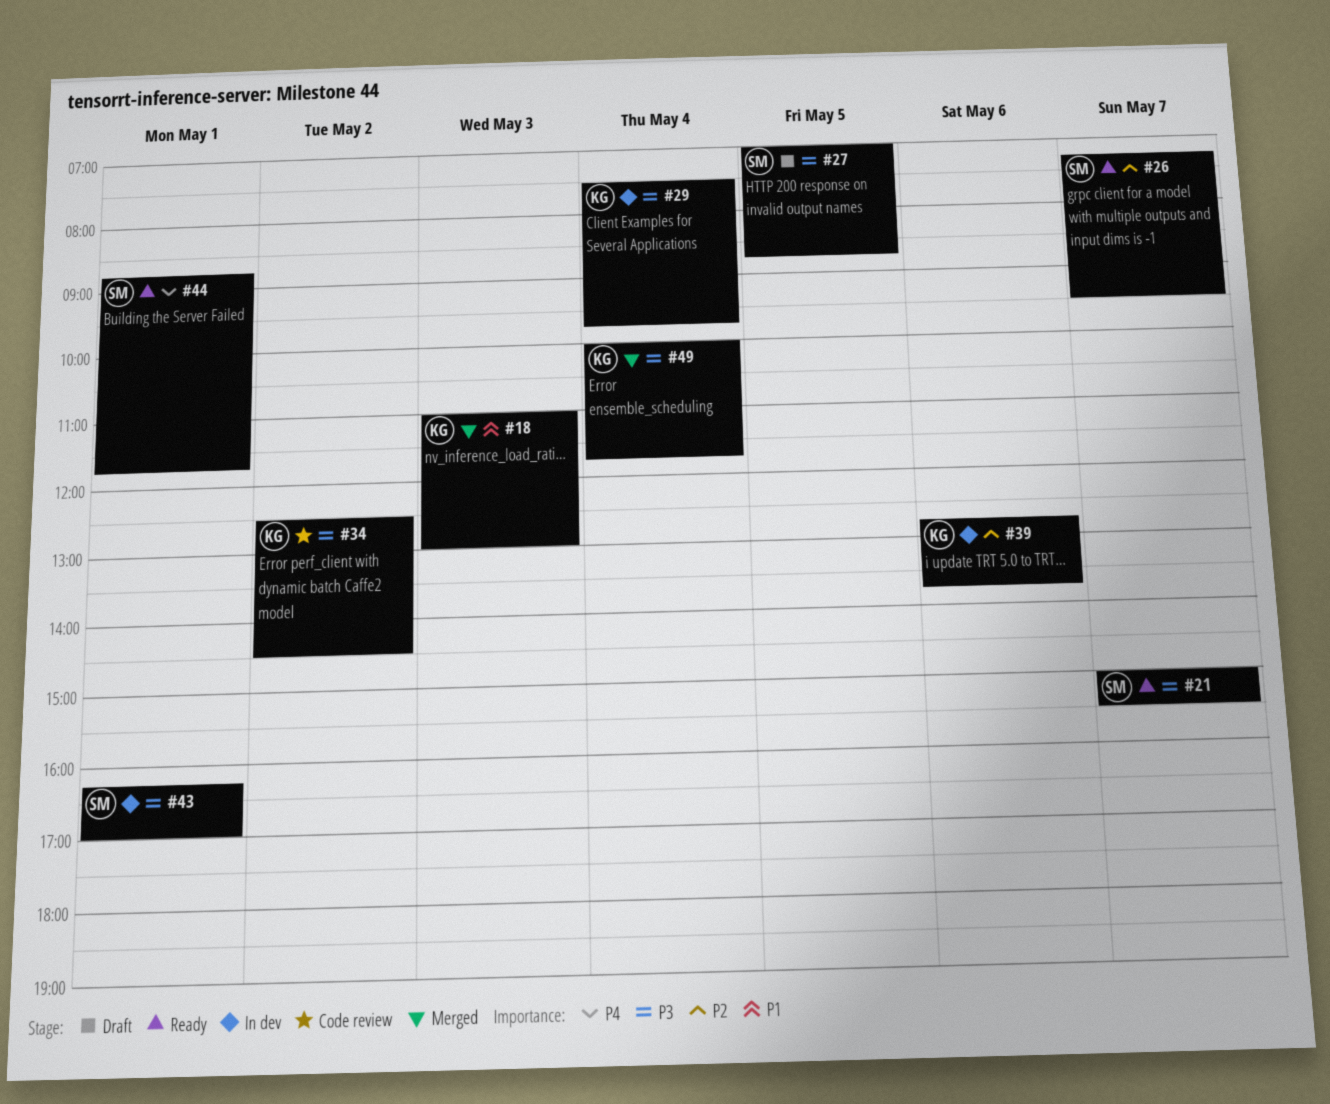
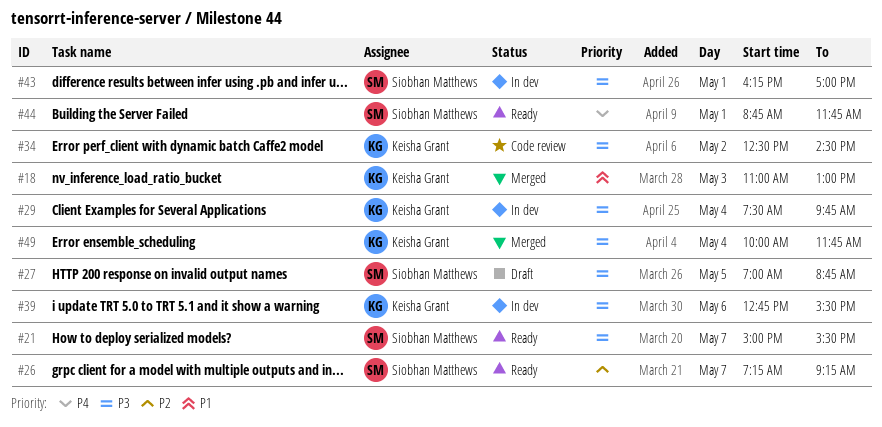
#26, ends: 09:30 -> 09:15
#39, priority: P2 -> P3
#39, ends: 13:45 -> 15:30

